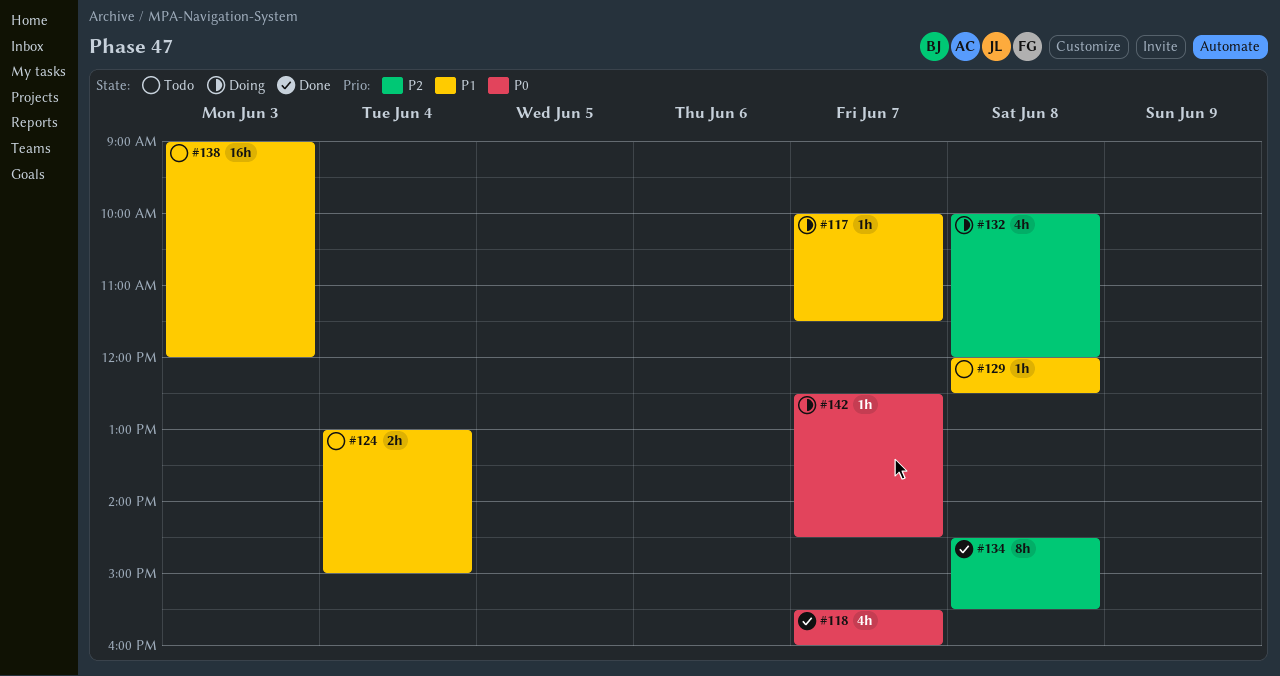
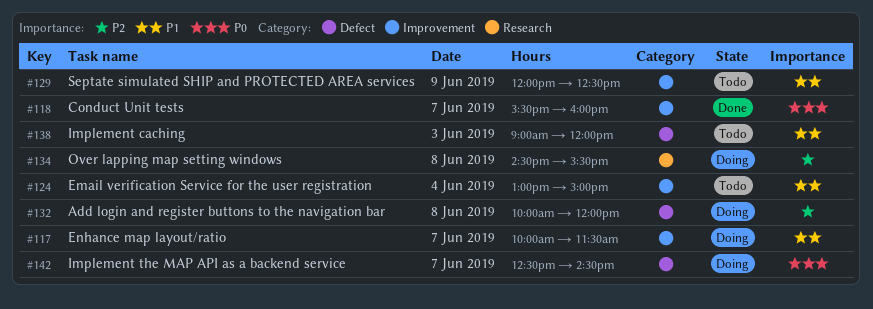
#129, day: Jun 8 -> Jun 9
#134, status: Done -> Doing

